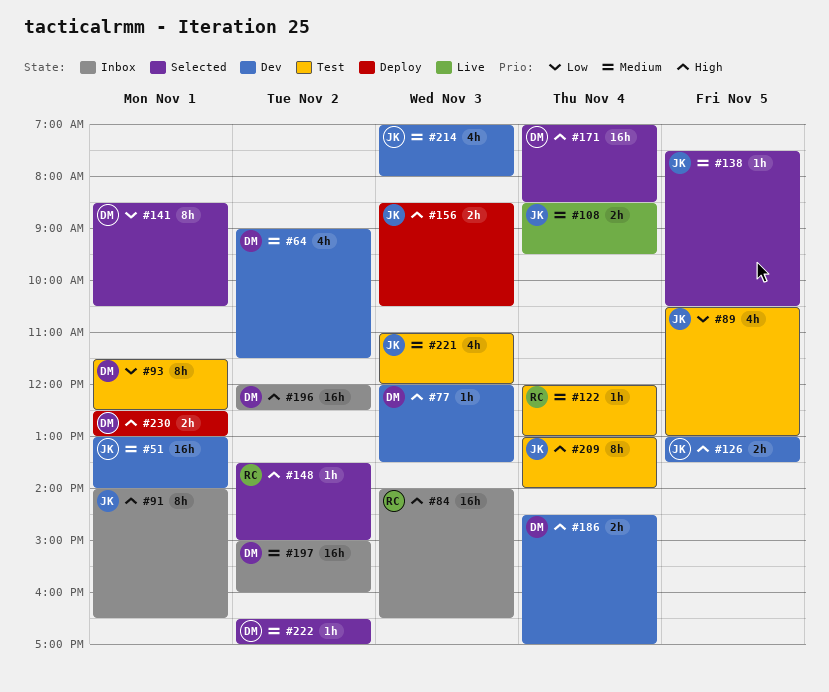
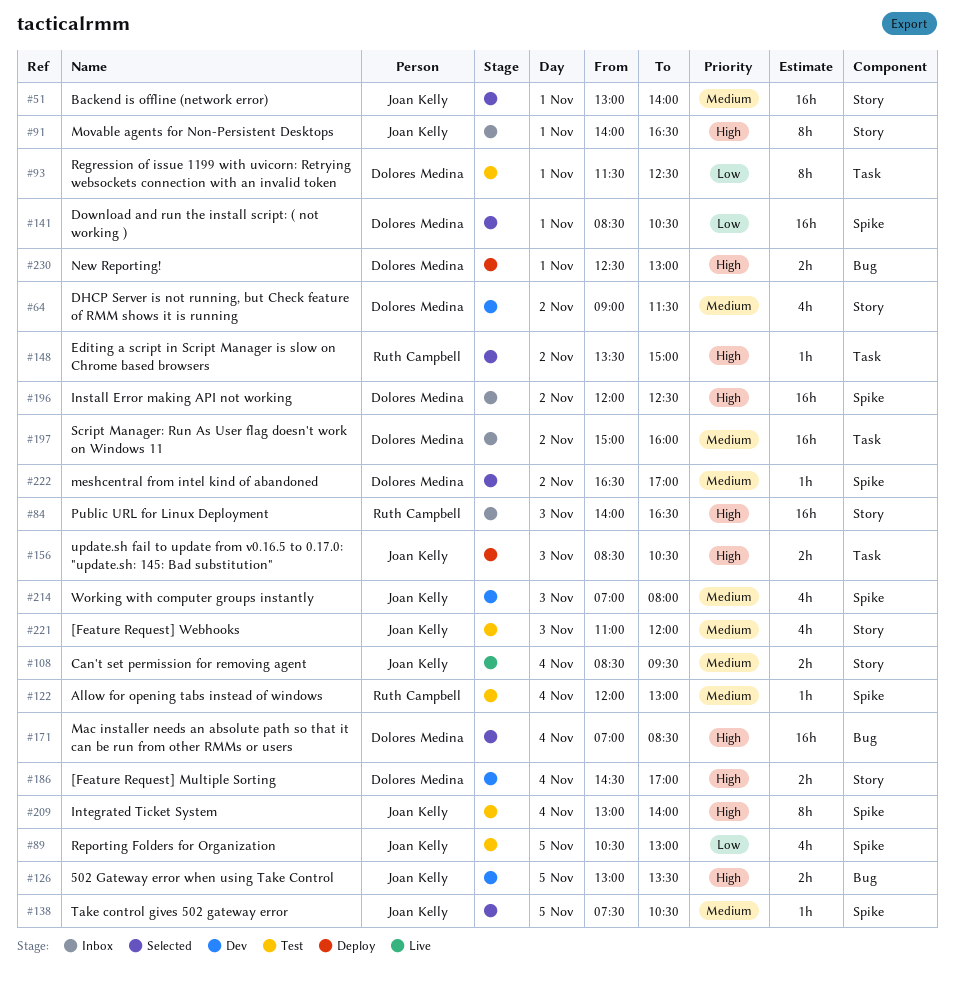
#51, status: Dev -> Selected
#77: present -> none
#141, estimate: 8h -> 16h

